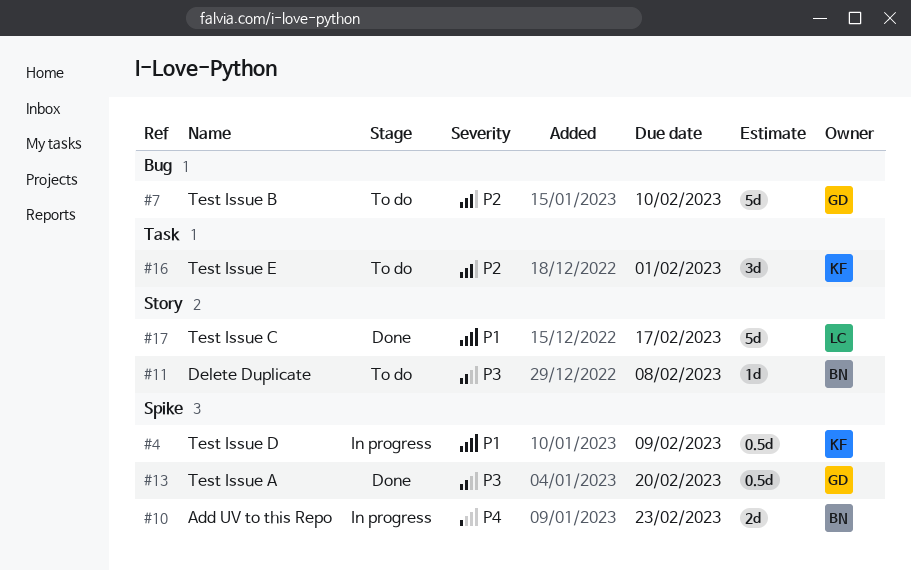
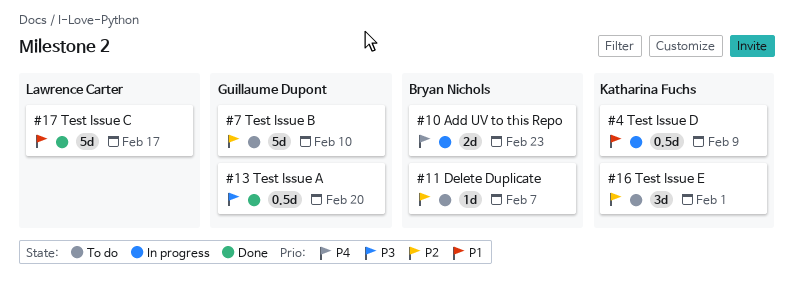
#11, priority: P3 -> P2
#11, due: Feb 8 -> Feb 7

